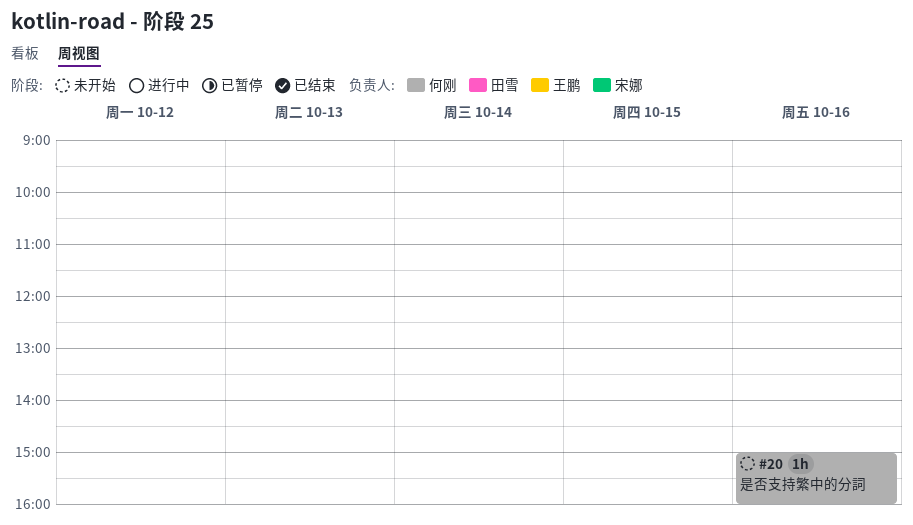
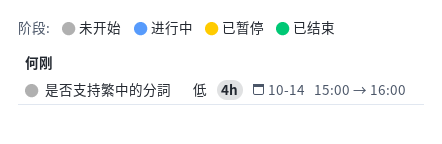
是否支持繁中的分詞, estimate: 1h -> 4h
是否支持繁中的分詞, day: Oct 16 -> Oct 14

